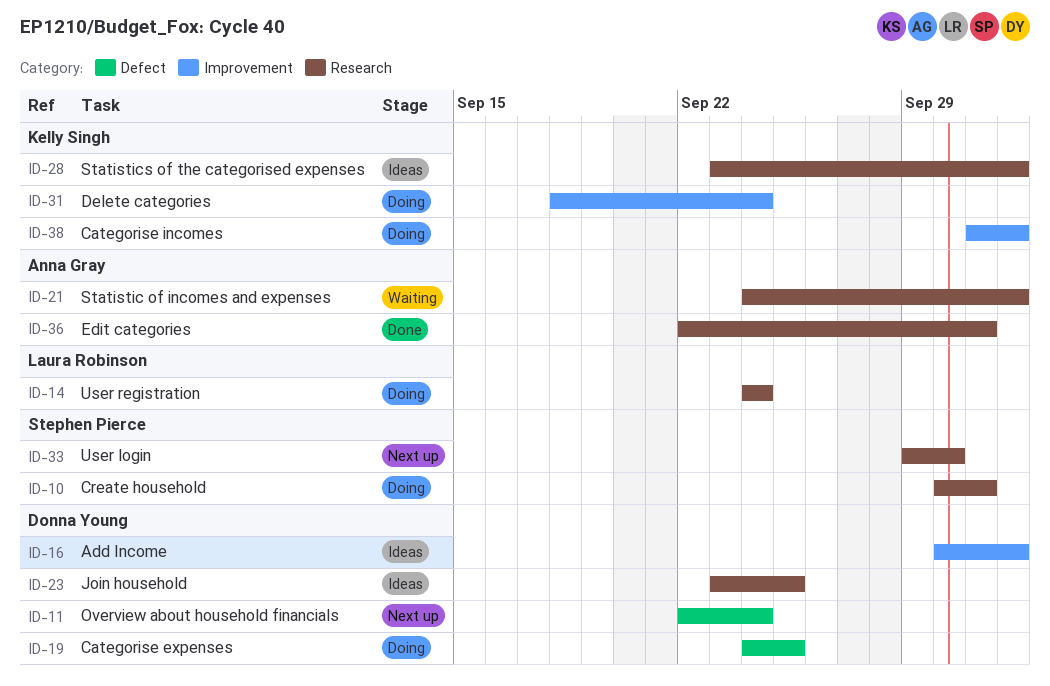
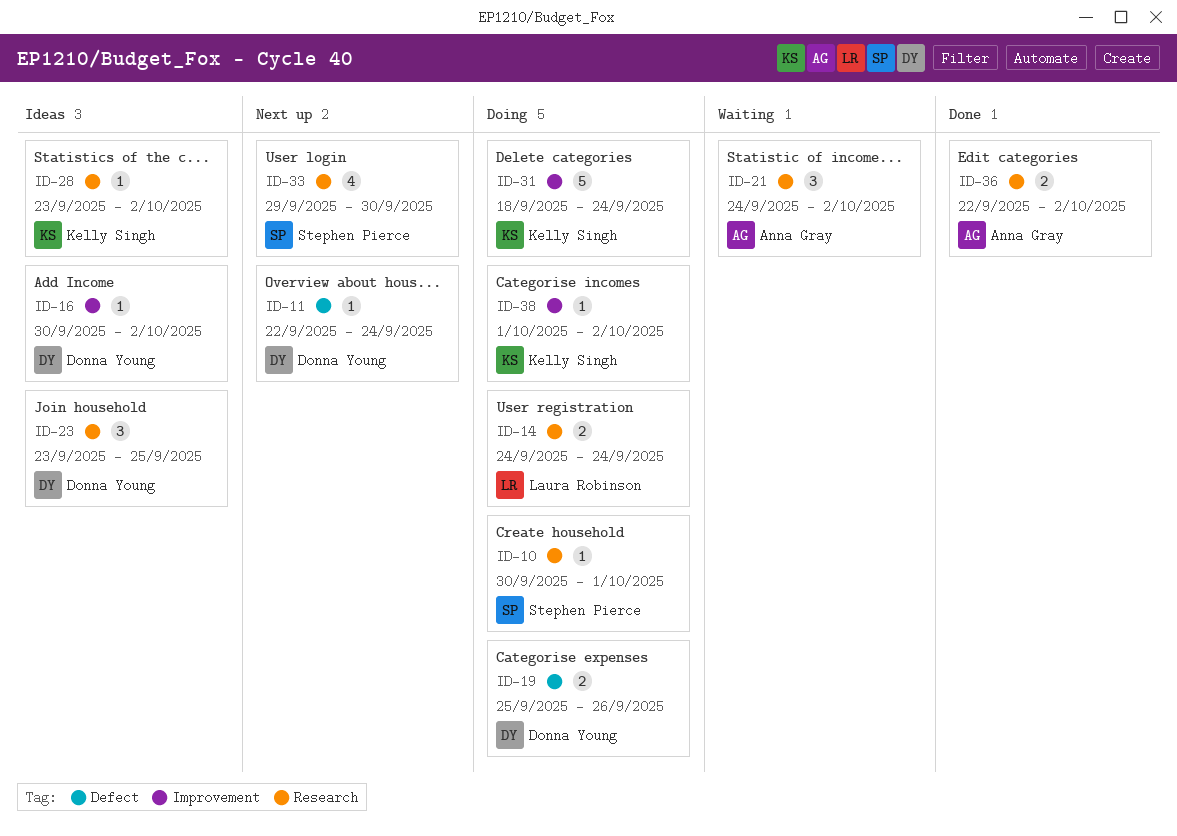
ID-19, start: Sep 24 -> Sep 25
ID-19, due: Sep 25 -> Sep 26
ID-36, due: Oct 1 -> Oct 2

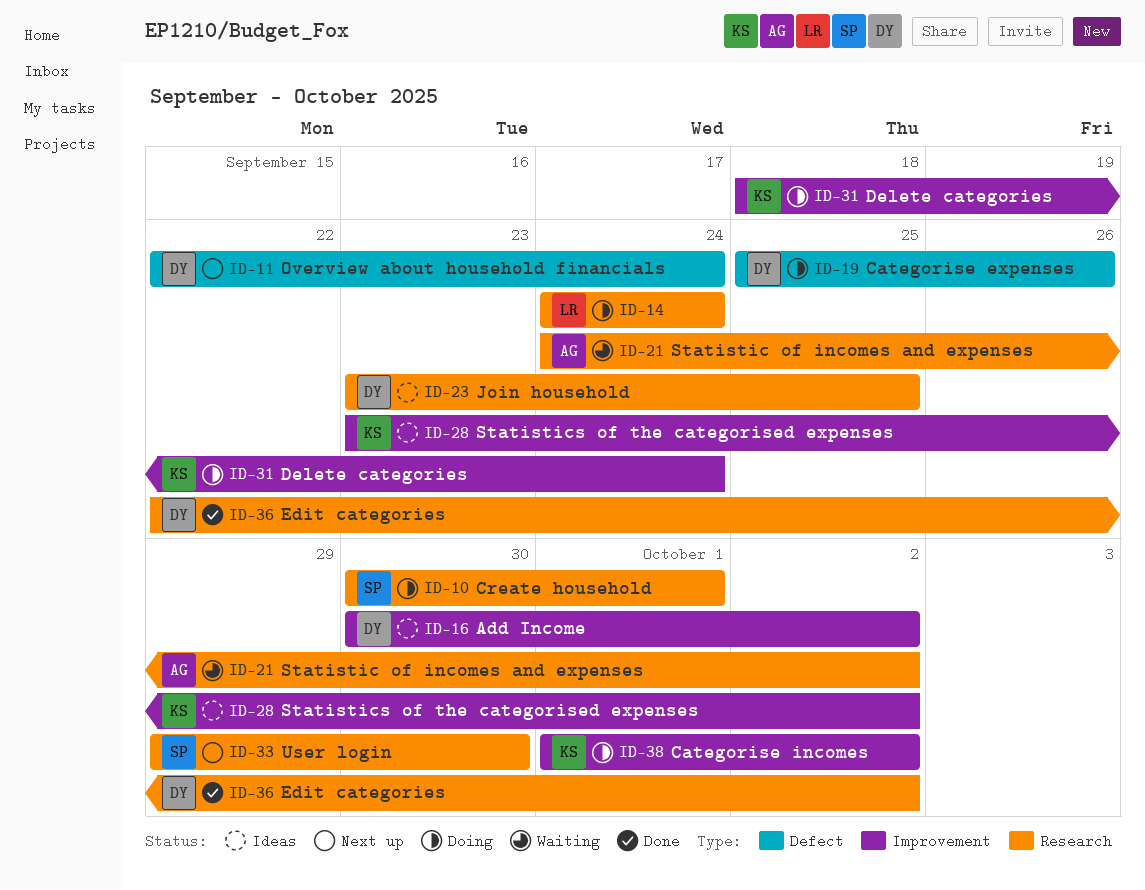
ID-28, label: Research -> Improvement
ID-36, owner: Anna Gray -> Donna Young

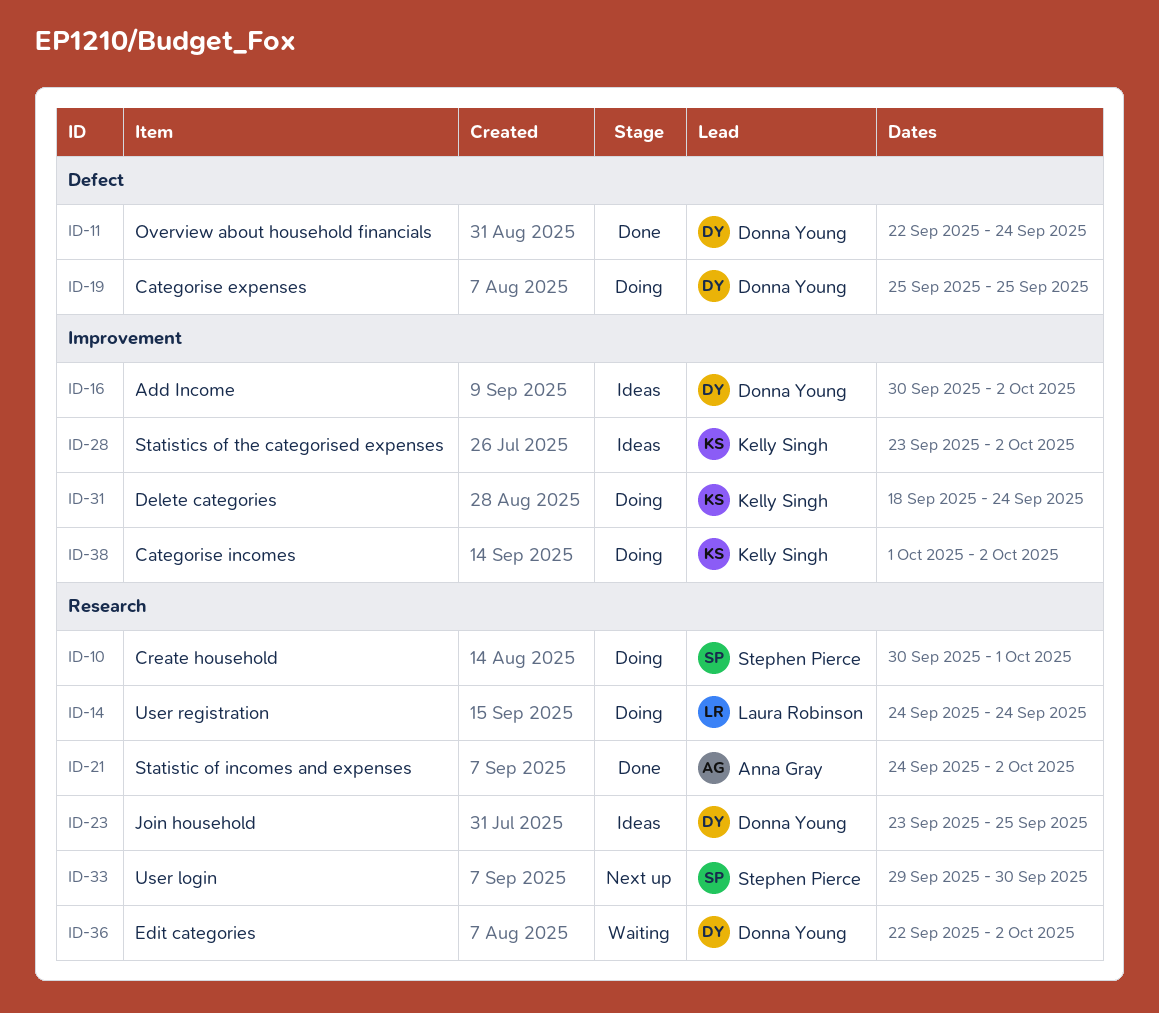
ID-11, status: Next up -> Done
ID-19, due: Sep 26 -> Sep 25
ID-21, status: Waiting -> Done
ID-36, status: Done -> Waiting

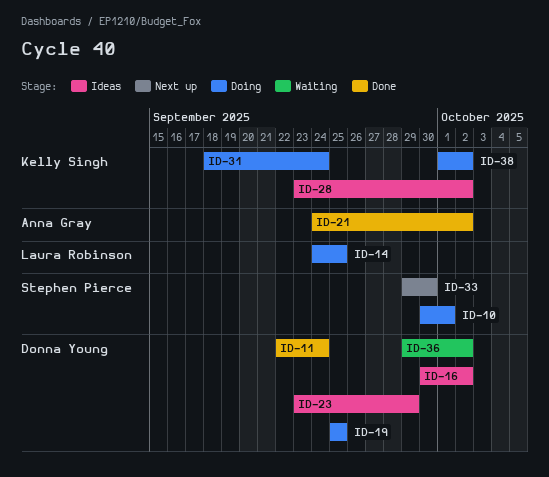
ID-14, due: Sep 24 -> Sep 25
ID-23, due: Sep 25 -> Sep 29
ID-36, start: Sep 22 -> Sep 29

